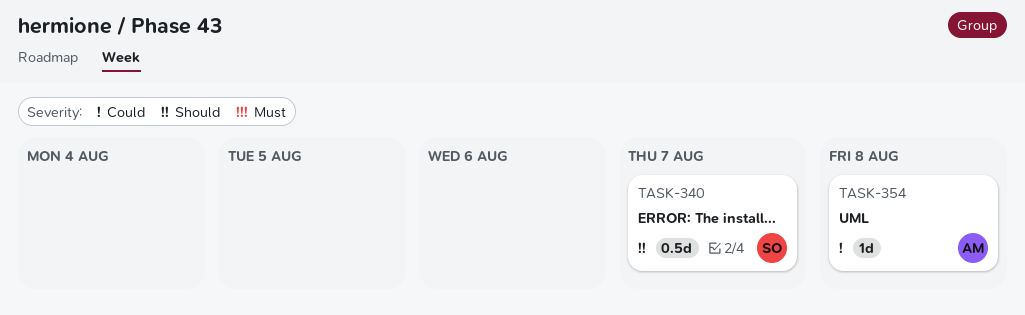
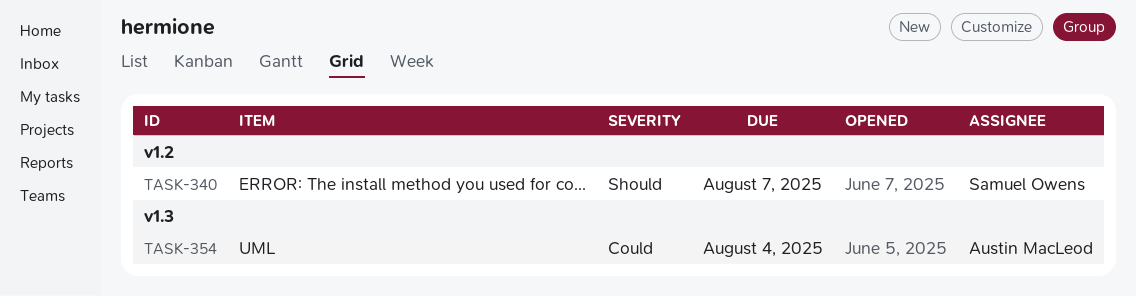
TASK-354, due: Aug 8 -> Aug 4

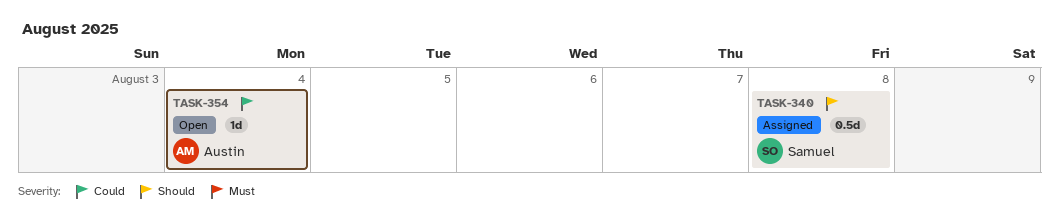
TASK-340, due: Aug 7 -> Aug 8

